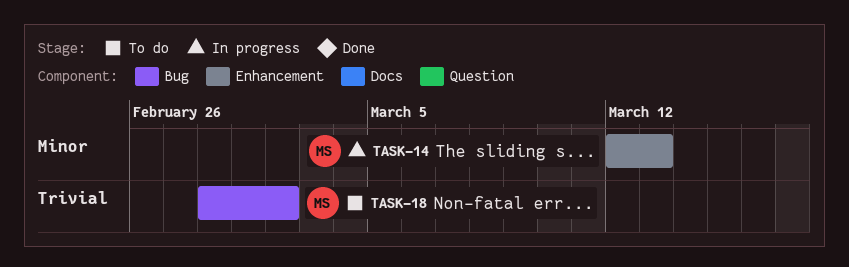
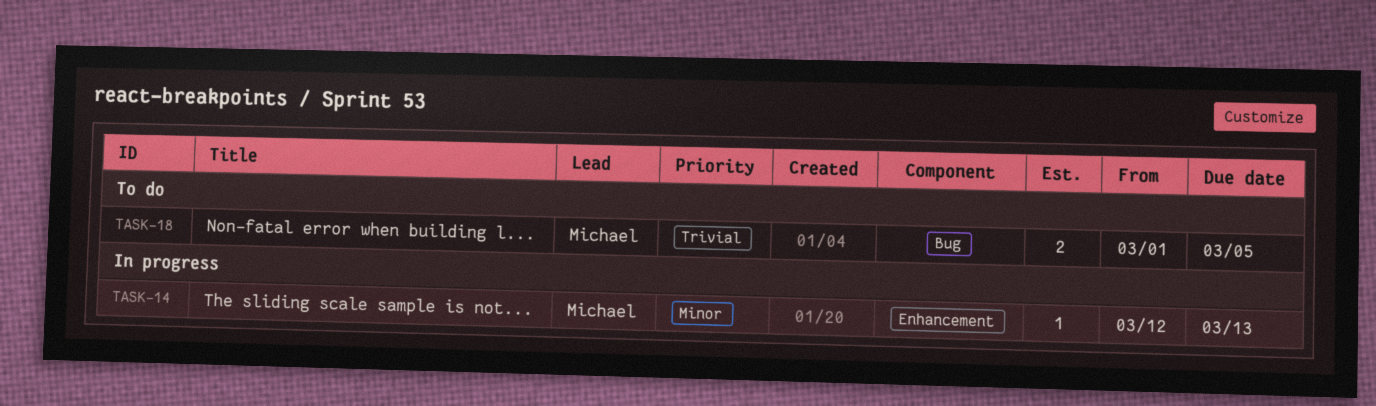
TASK-18, start: Feb 28 -> Mar 1
TASK-18, due: Mar 2 -> Mar 5

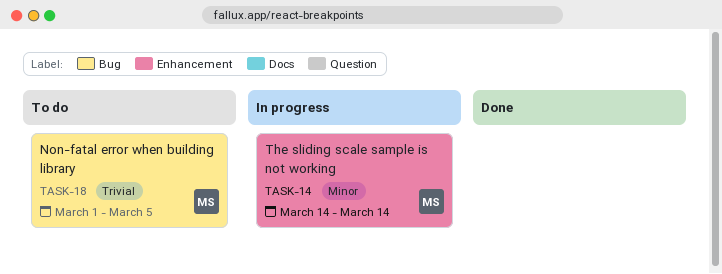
TASK-14, start: Mar 12 -> Mar 14
TASK-14, due: Mar 13 -> Mar 14

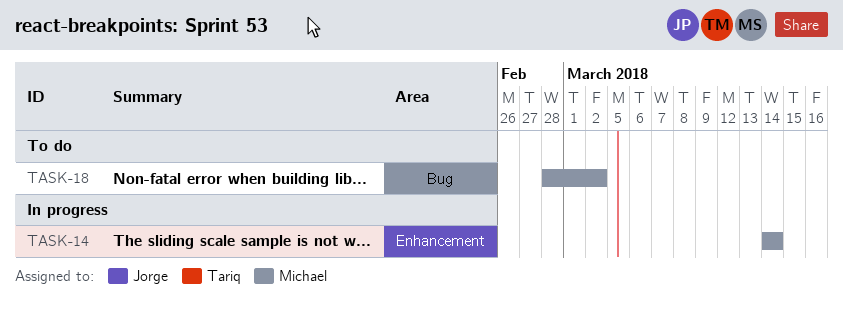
TASK-18, start: Mar 1 -> Feb 28
TASK-18, due: Mar 5 -> Mar 2

